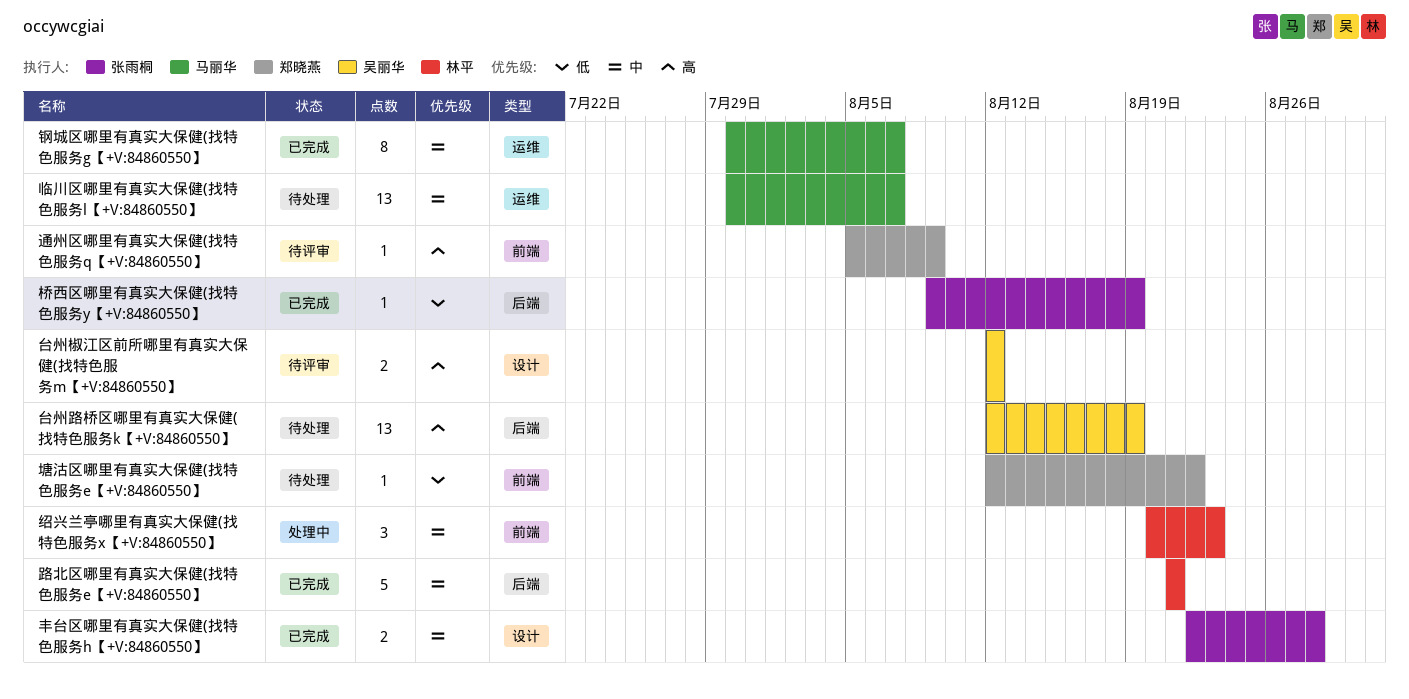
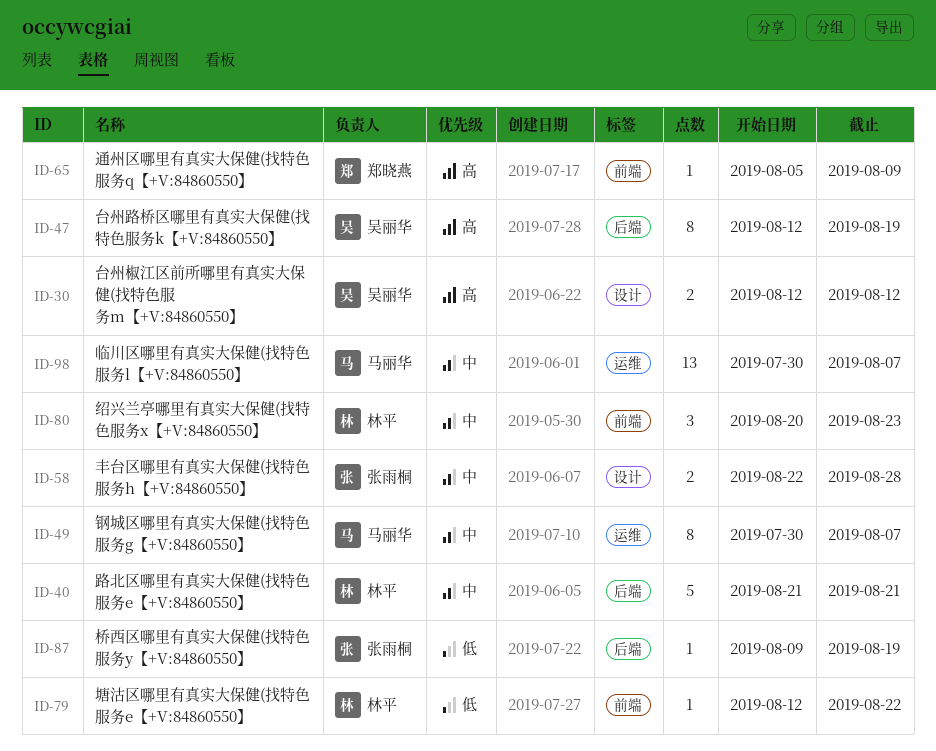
台州路桥区哪里有真实大保健(找特色服务k【+V:84860550】, estimate: 13 -> 8
塘沽区哪里有真实大保健(找特色服务e【+V:84860550】, owner: 郑晓燕 -> 林平

